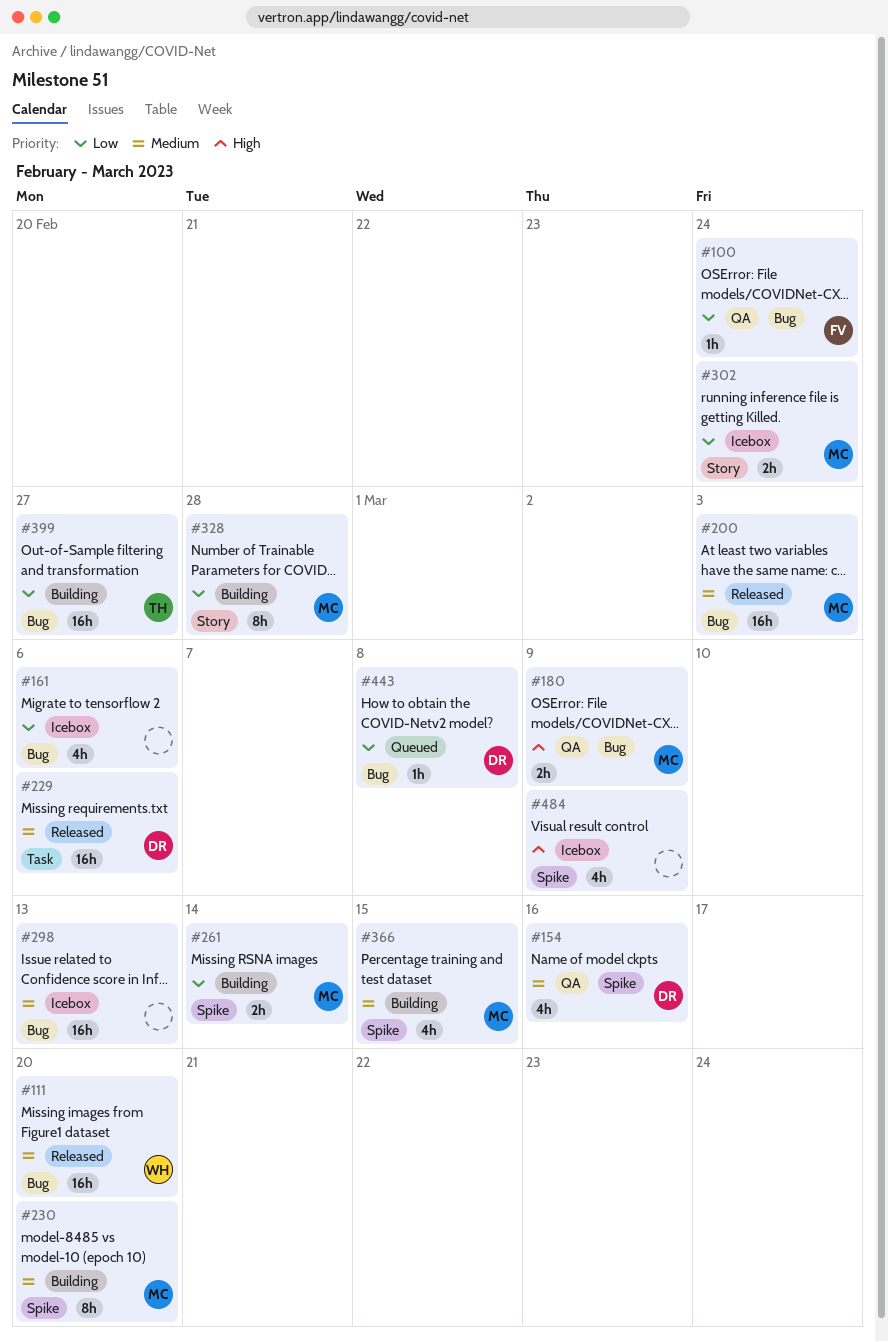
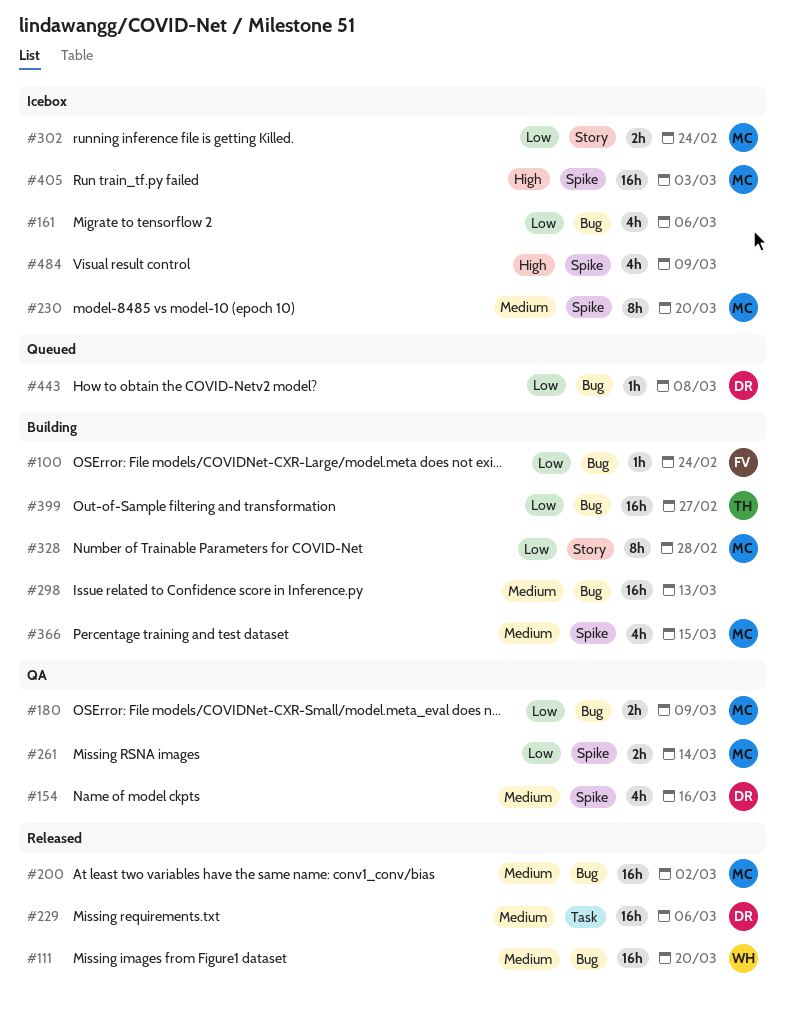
#100, status: QA -> Building
#180, priority: High -> Low
#200, due: Mar 3 -> Mar 2
#230, status: Building -> Icebox
#261, status: Building -> QA
#298, status: Icebox -> Building
#405: none -> present

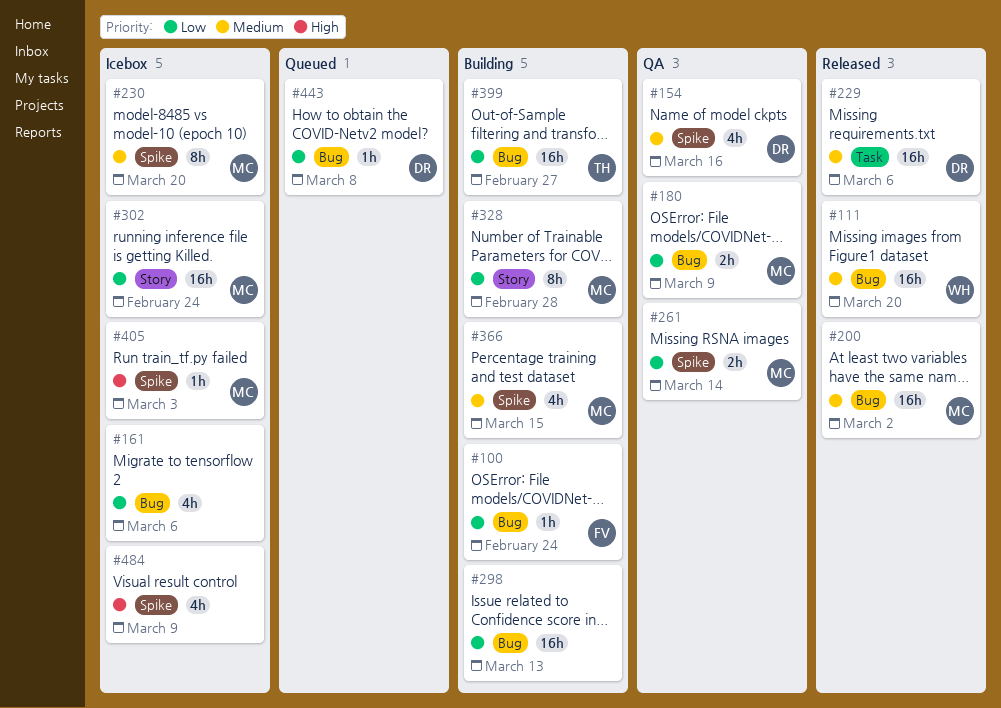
#298, priority: Medium -> Low
#302, estimate: 2h -> 16h
#405, estimate: 16h -> 1h

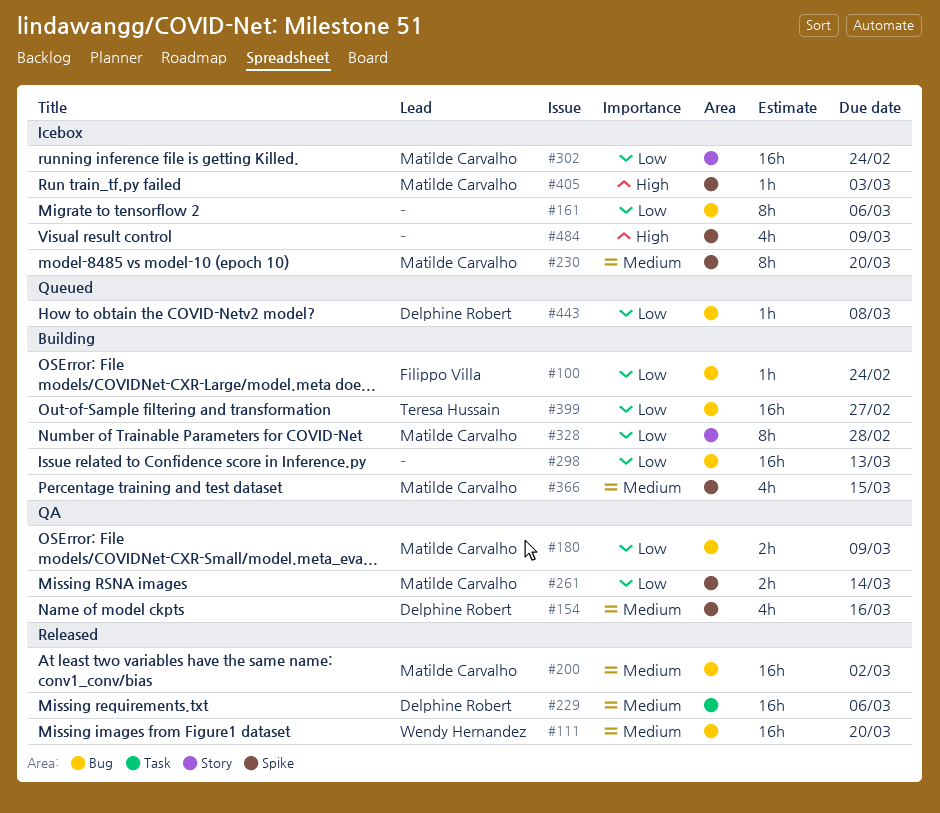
#161, estimate: 4h -> 8h

